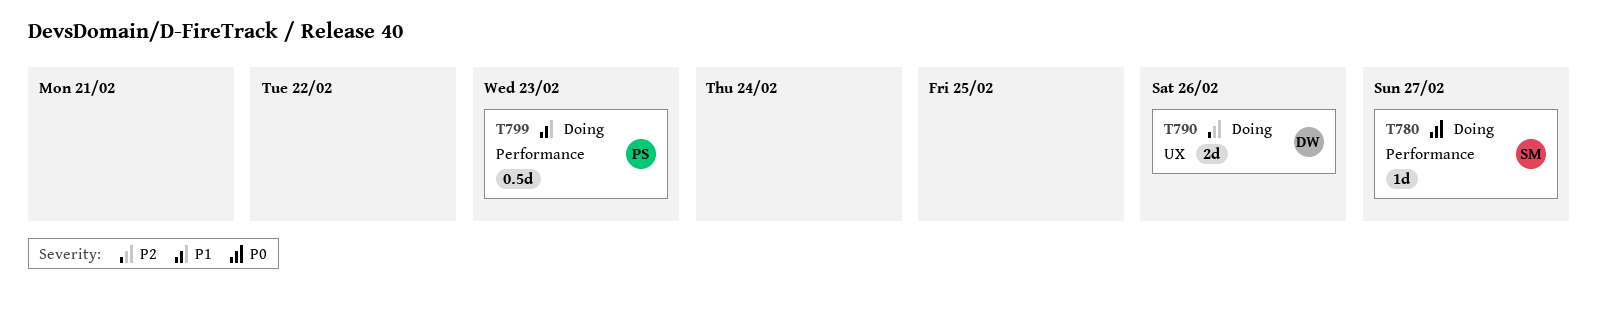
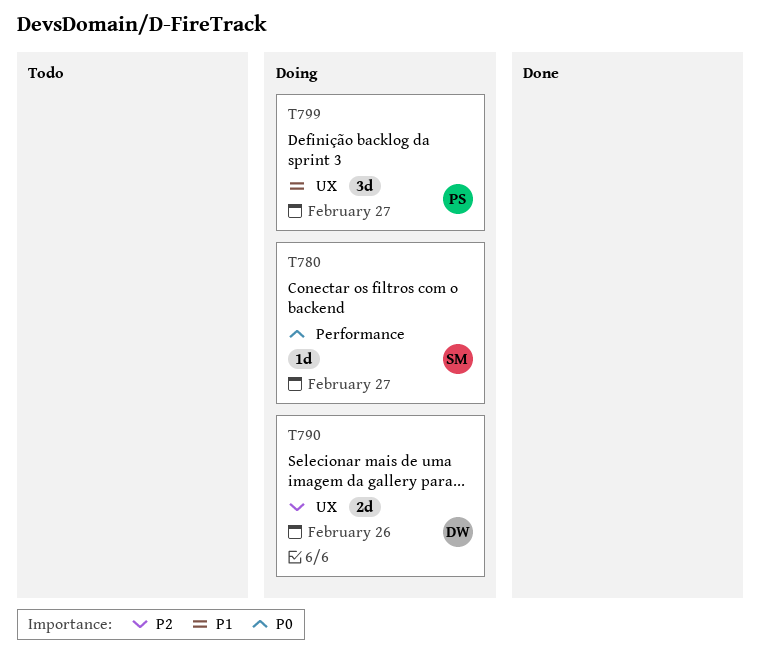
T799, label: Performance -> UX
T799, estimate: 0.5d -> 3d
T799, due: Feb 23 -> Feb 27

